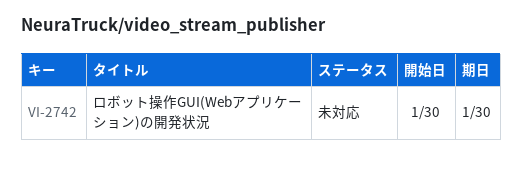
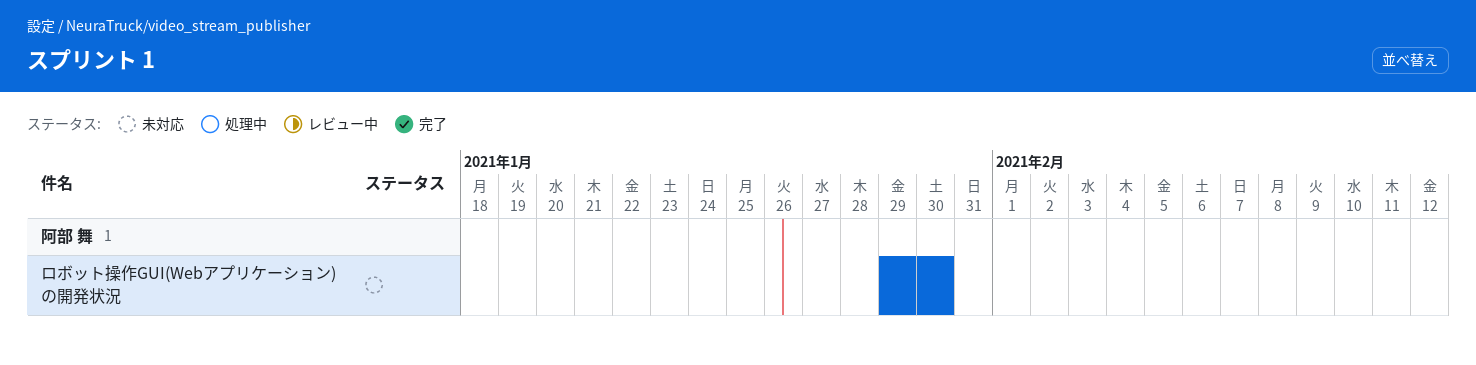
ロボット操作GUI(Webアプリケーション)の開発状況, start: Jan 30 -> Jan 29

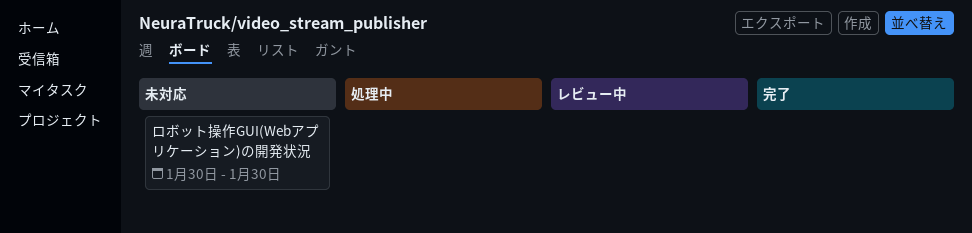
ロボット操作GUI(Webアプリケーション)の開発状況, start: Jan 29 -> Jan 30

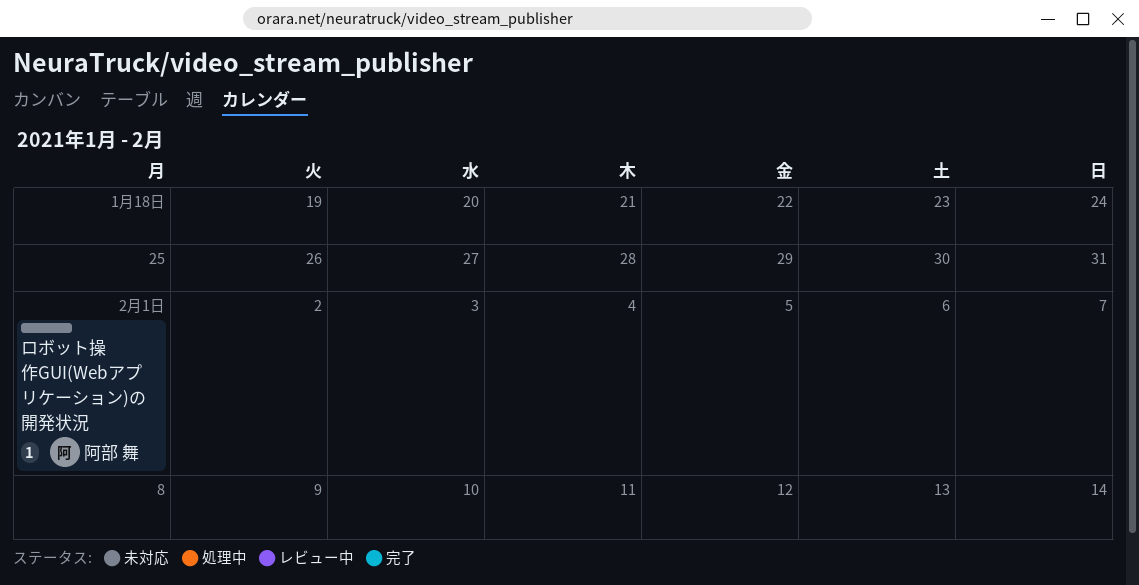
ロボット操作GUI(Webアプリケーション)の開発状況, due: Jan 30 -> Feb 1

